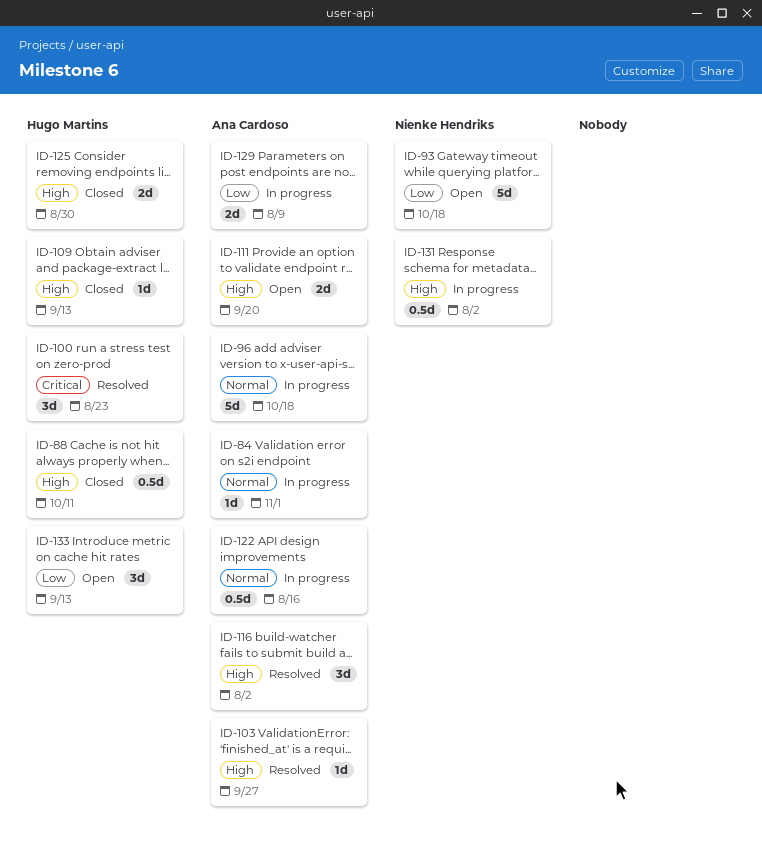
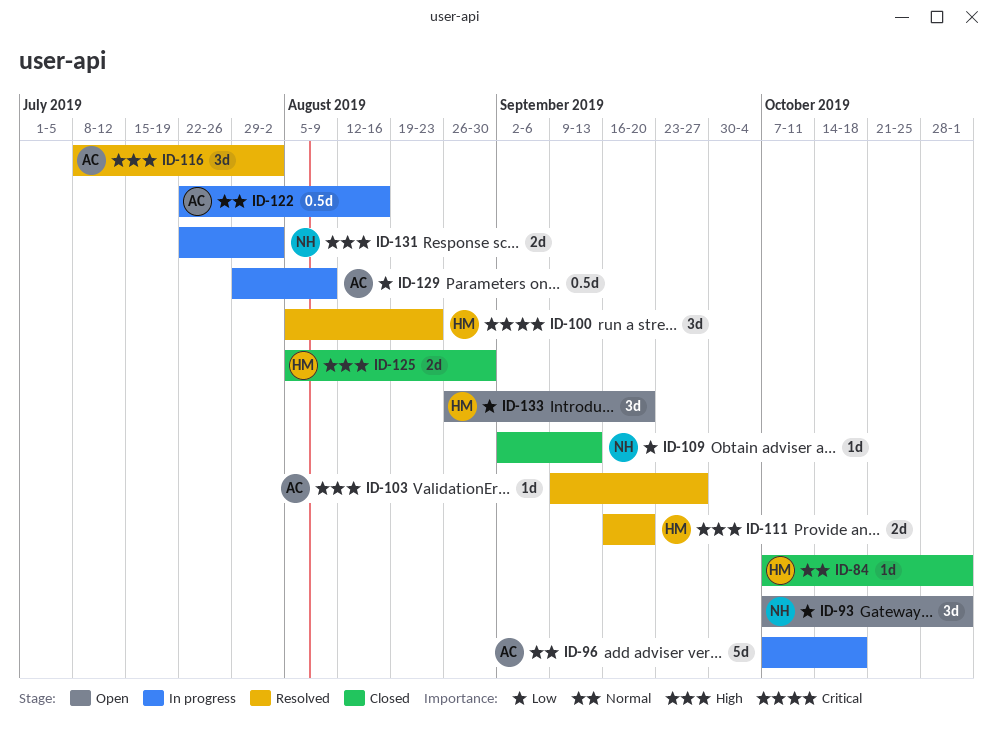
ID-84, status: In progress -> Closed
ID-84, owner: Ana Cardoso -> Hugo Martins
ID-88: present -> none
ID-93, estimate: 5d -> 3d
ID-93, due: Oct 18 -> Nov 1
ID-109, owner: Hugo Martins -> Nienke Hendriks
ID-109, priority: High -> Low
ID-111, status: Open -> Resolved
ID-111, owner: Ana Cardoso -> Hugo Martins
ID-129, estimate: 2d -> 0.5d
ID-131, estimate: 0.5d -> 2d
ID-133, due: Sep 13 -> Sep 20

